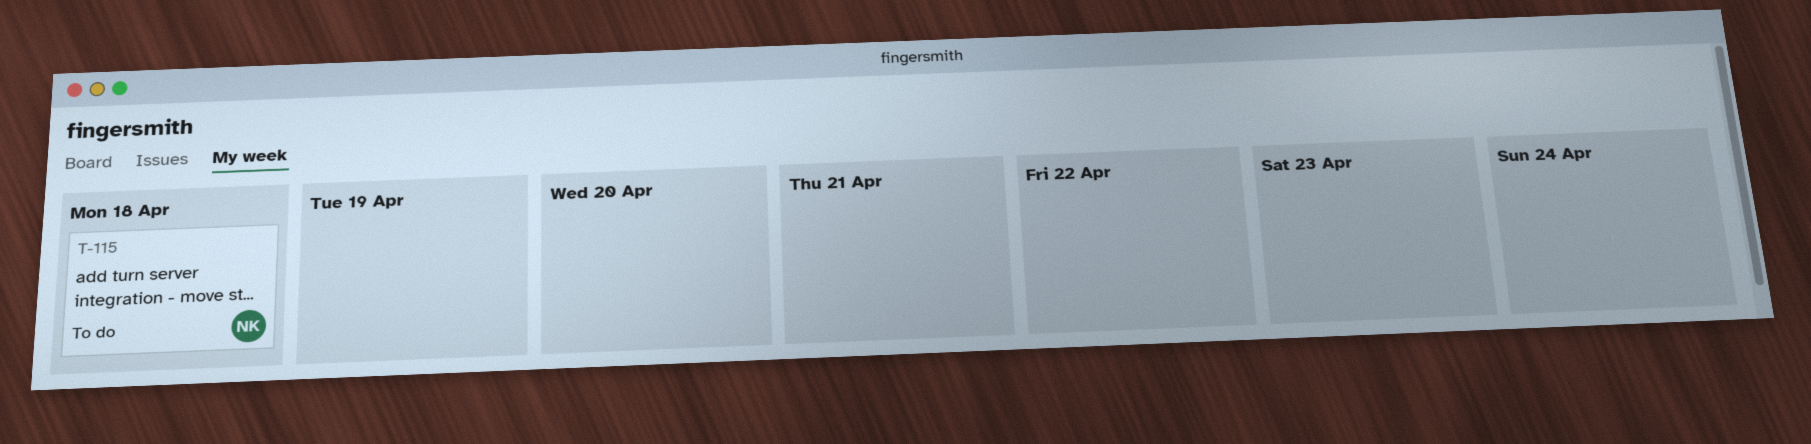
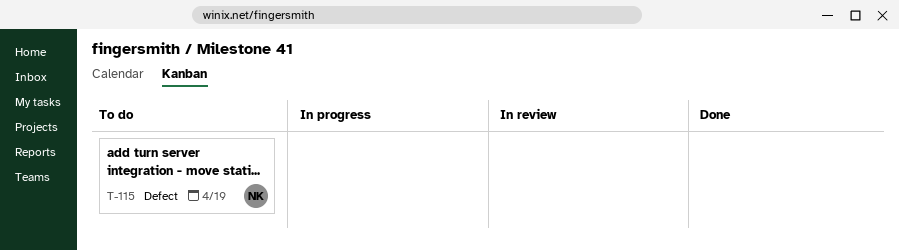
T-115, due: Apr 18 -> Apr 19

